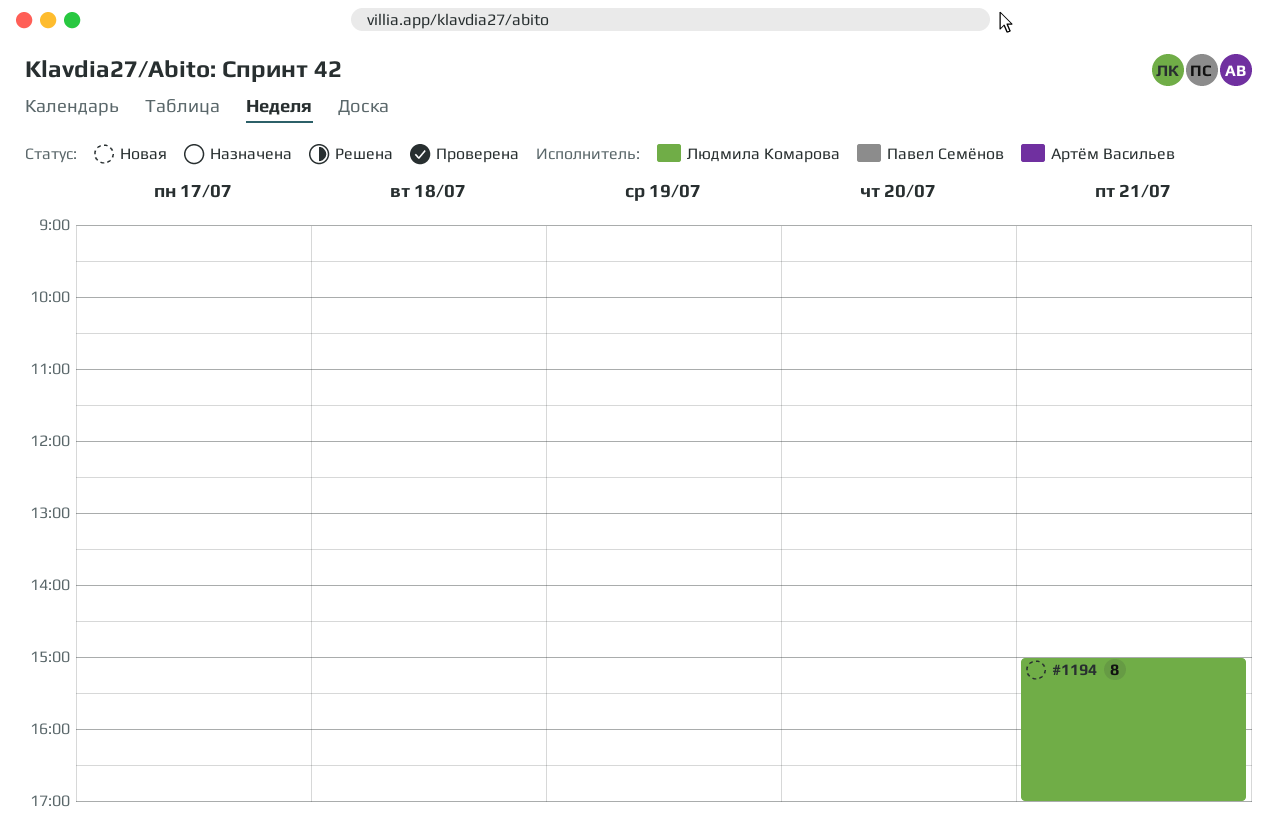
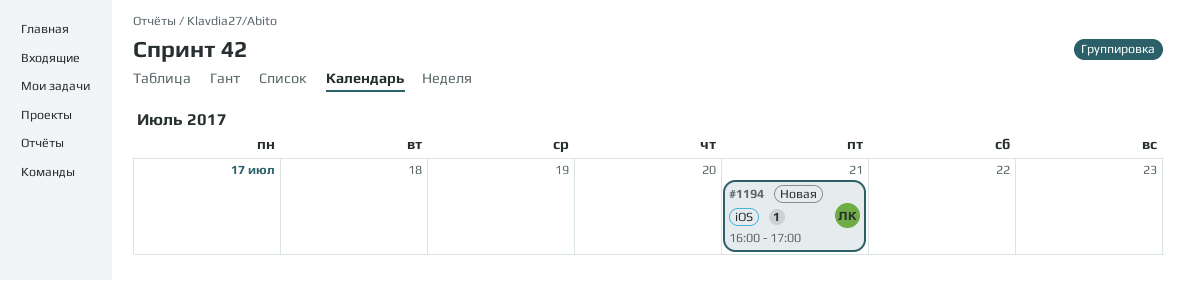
#1194, estimate: 8 -> 1
#1194, begins: 15:00 -> 16:00

